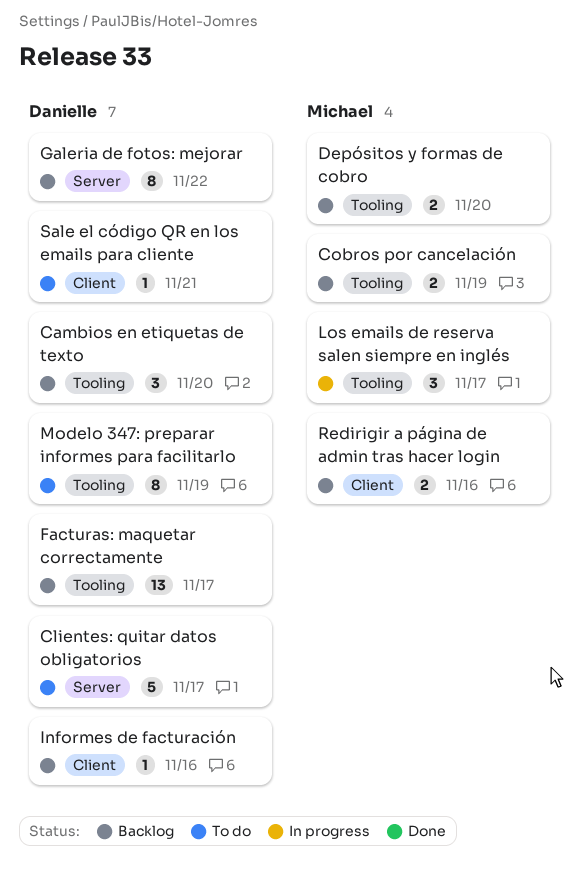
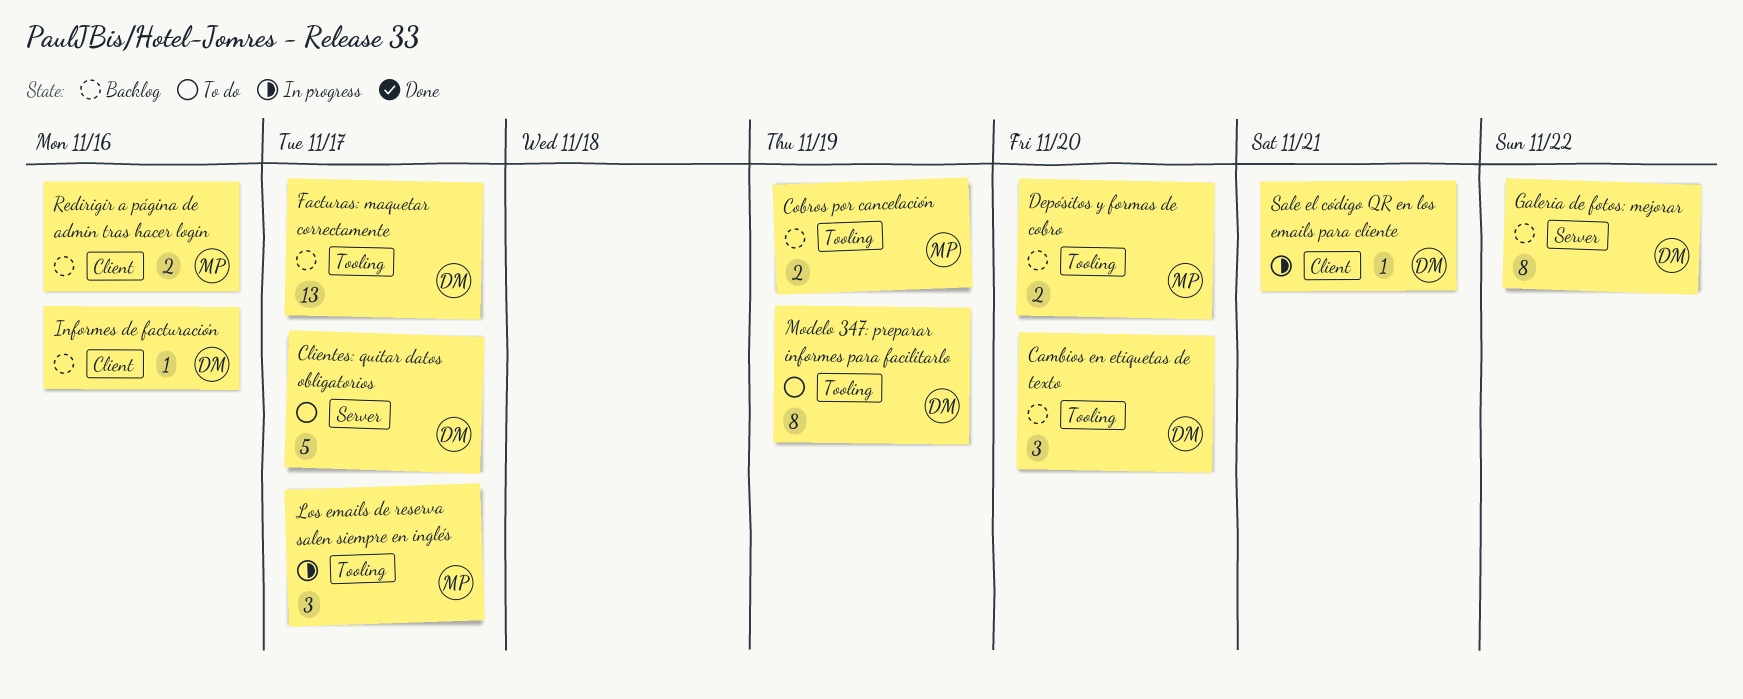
Sale el código QR en los emails para cliente, status: To do -> In progress

